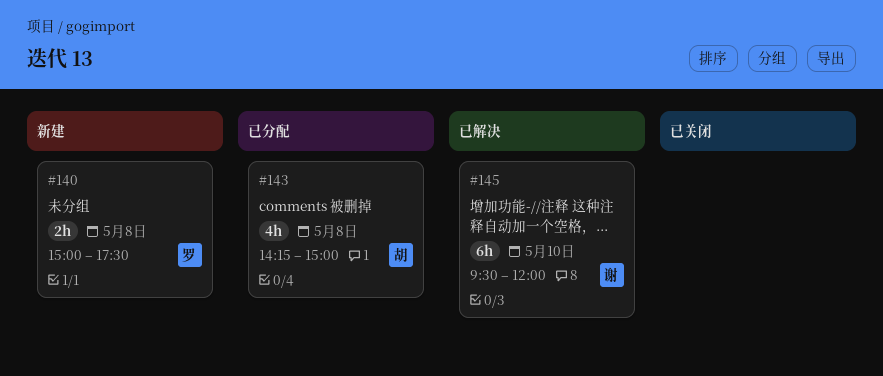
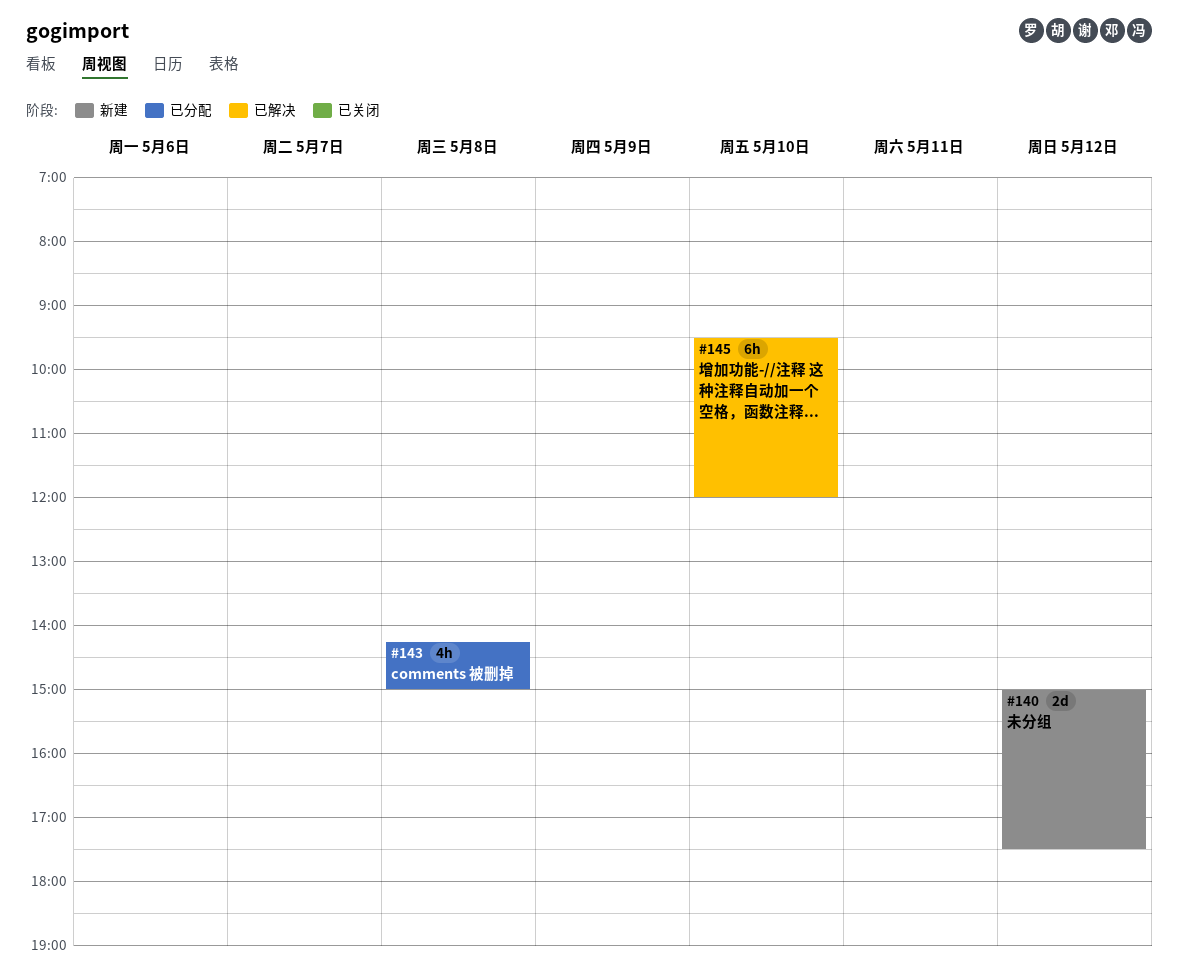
#140, estimate: 2h -> 2d
#140, day: May 8 -> May 12

